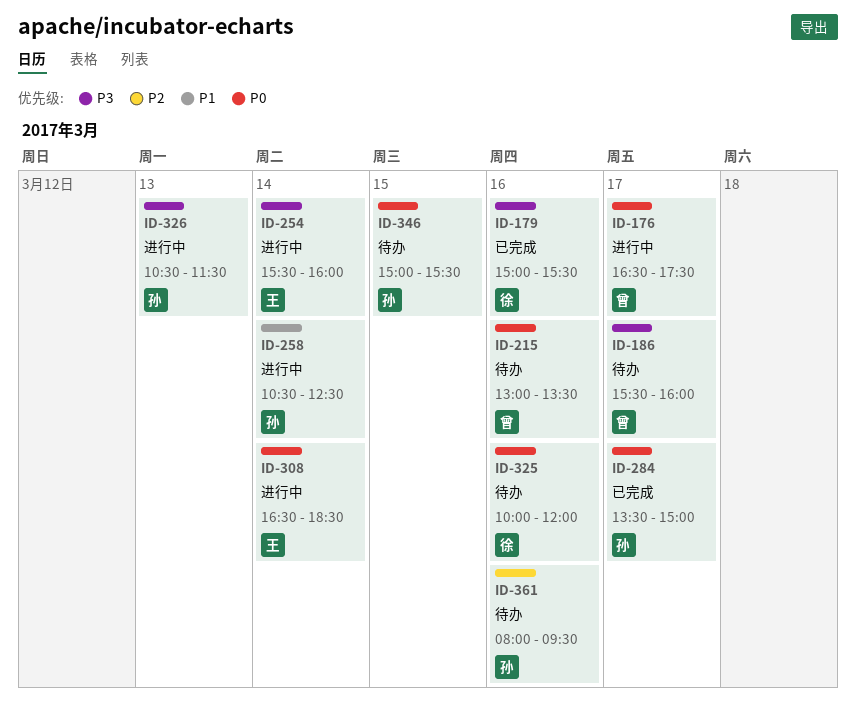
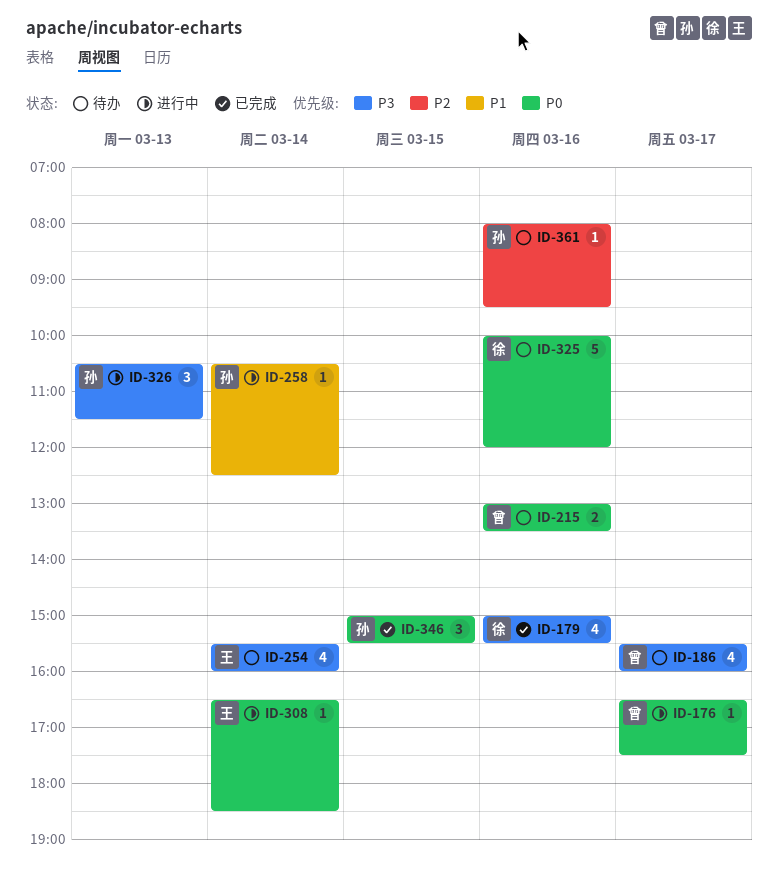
ID-254, status: 进行中 -> 待办
ID-284: present -> none
ID-346, status: 待办 -> 已完成

